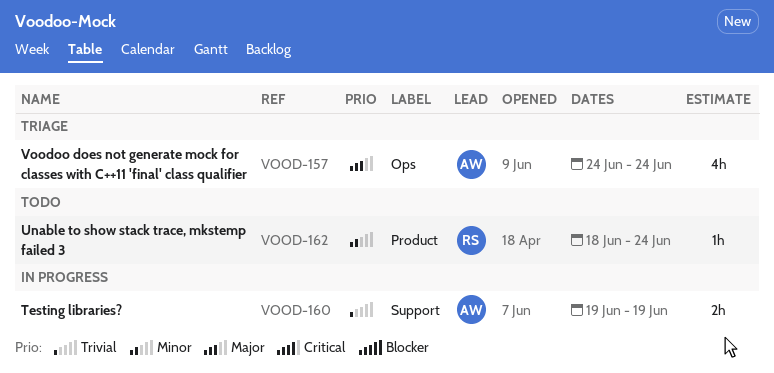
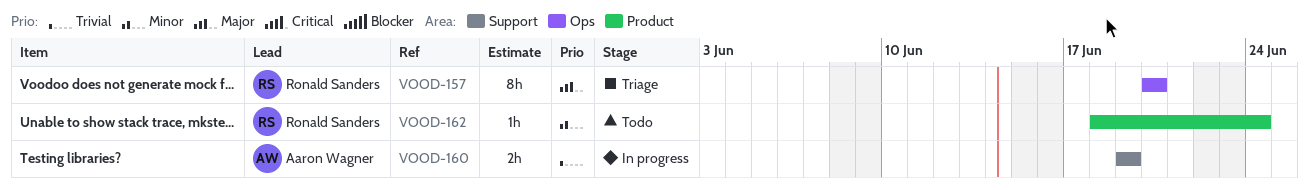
VOOD-157, owner: Aaron Wagner -> Ronald Sanders
VOOD-157, estimate: 4h -> 8h
VOOD-157, start: Jun 24 -> Jun 20
VOOD-157, due: Jun 24 -> Jun 20

